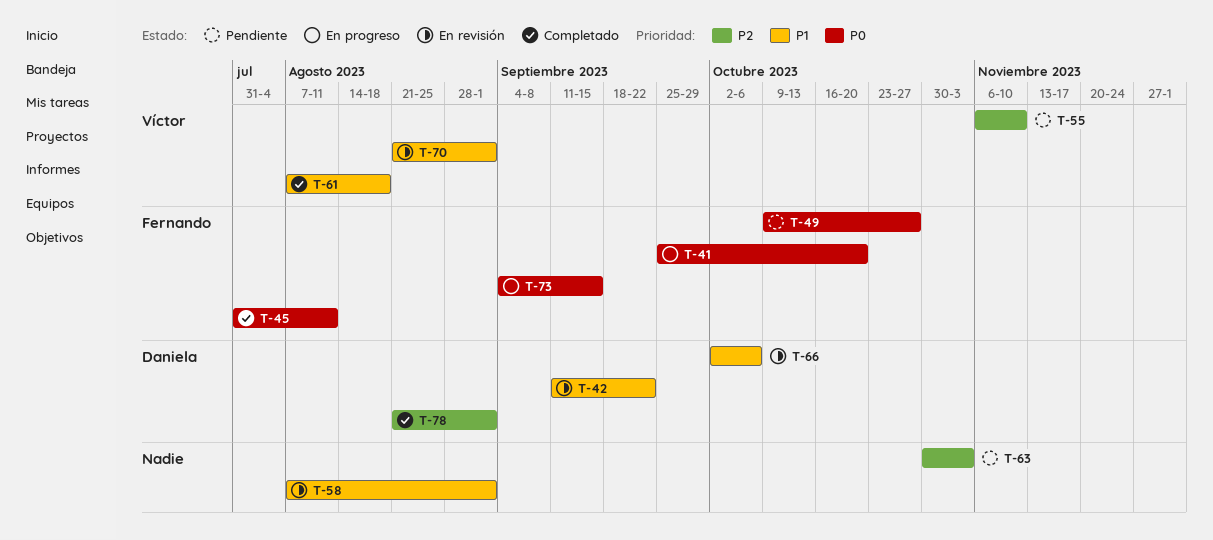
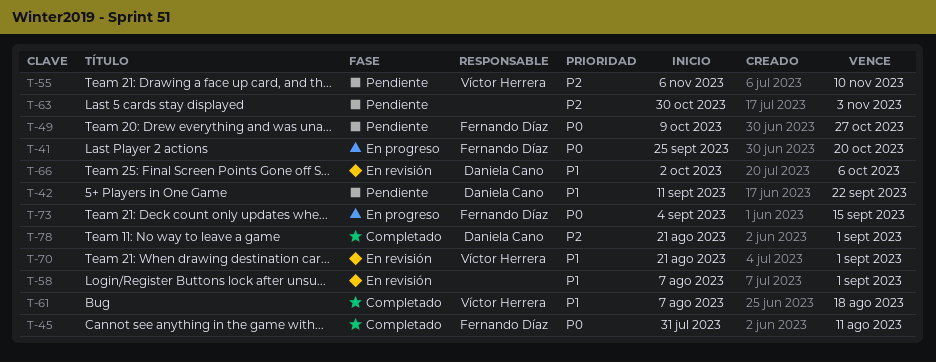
T-42, status: En revisión -> Pendiente

